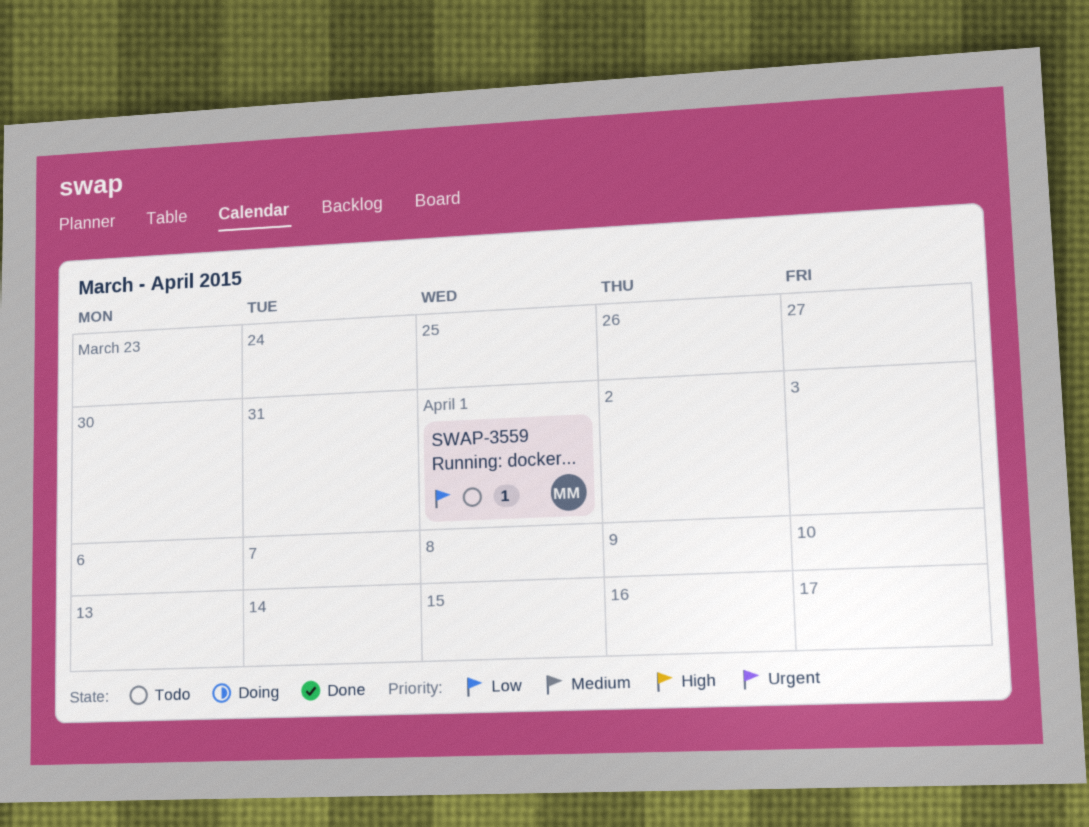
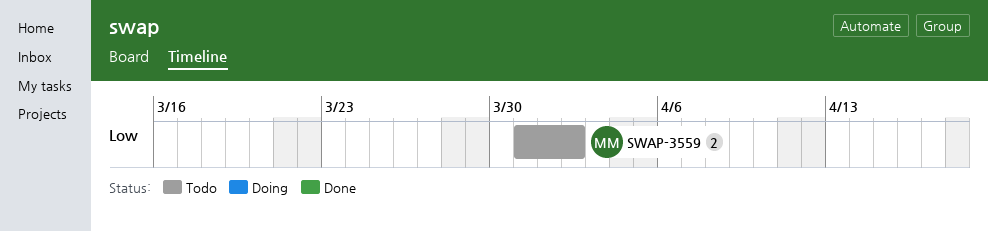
SWAP-3559, estimate: 1 -> 2
SWAP-3559, due: Apr 1 -> Apr 2

